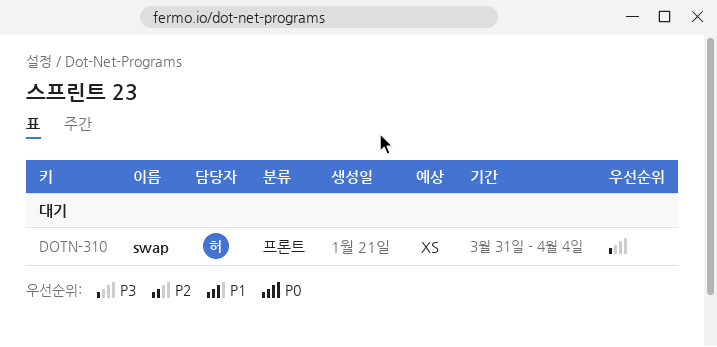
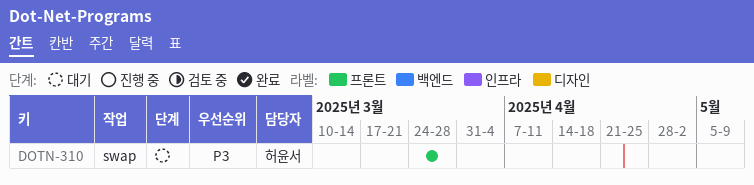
DOTN-310, start: Mar 31 -> Mar 24
DOTN-310, due: Apr 4 -> Mar 28

